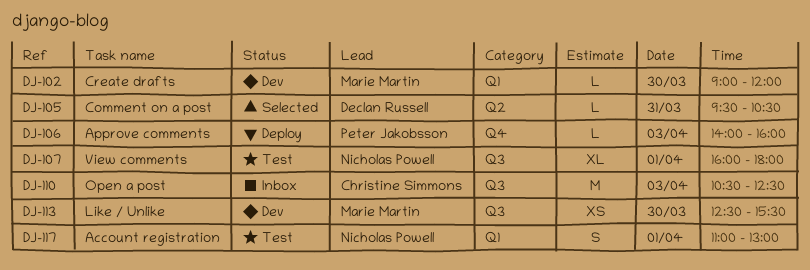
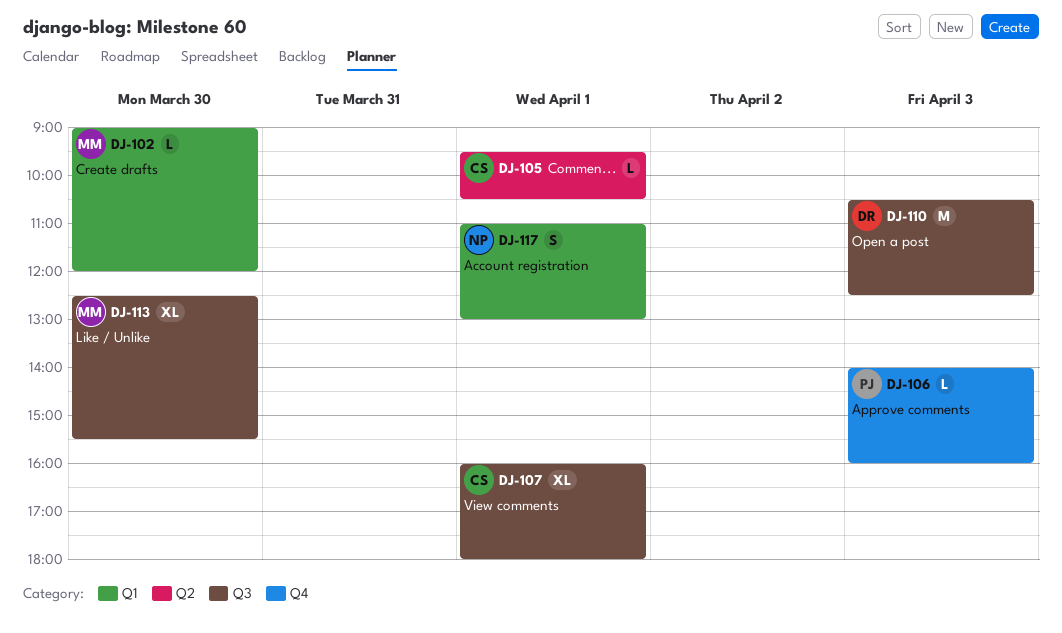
DJ-105, owner: Declan Russell -> Christine Simmons
DJ-105, day: Mar 31 -> Apr 1
DJ-107, owner: Nicholas Powell -> Christine Simmons
DJ-110, owner: Christine Simmons -> Declan Russell
DJ-113, estimate: XS -> XL

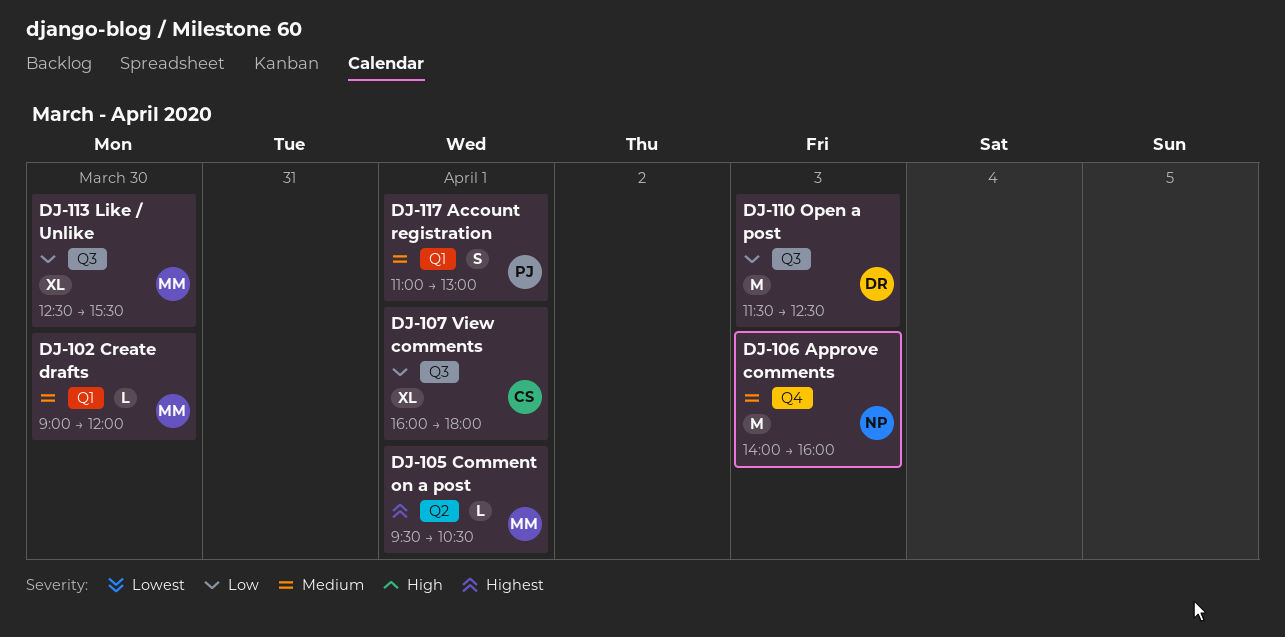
DJ-105, owner: CS -> MM
DJ-106, owner: PJ -> NP
DJ-106, estimate: L -> M
DJ-110, begins: 10:30 -> 11:30
DJ-117, owner: NP -> PJ

